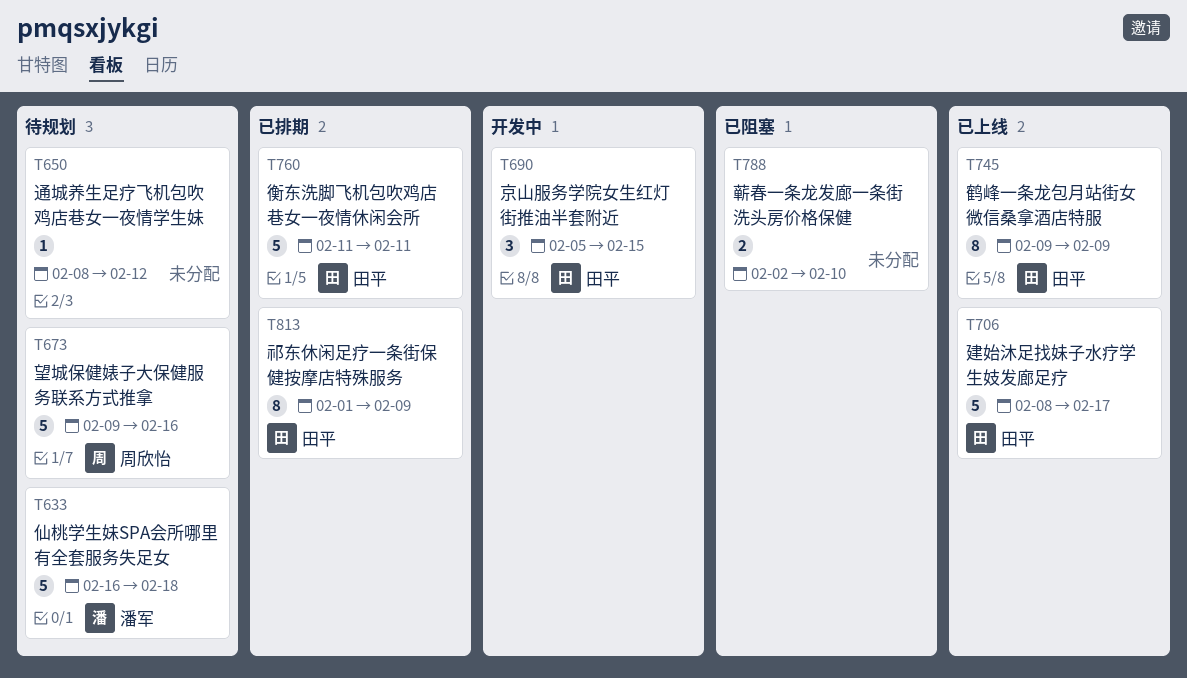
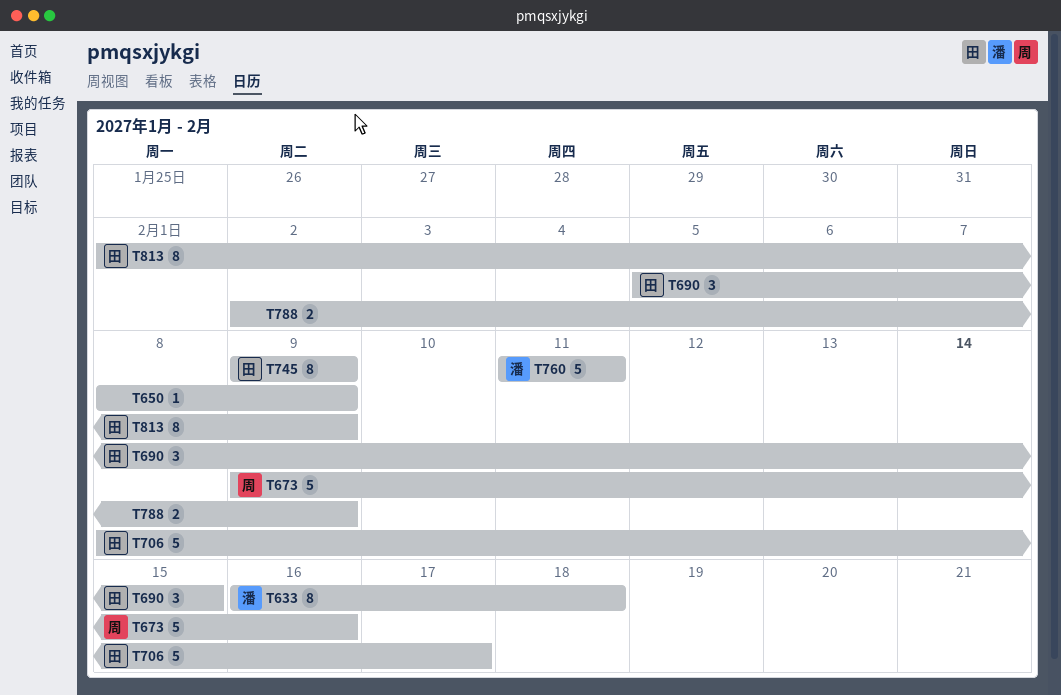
T633, estimate: 5 -> 8
T650, due: Feb 12 -> Feb 9
T760, owner: 田平 -> 潘军
T788, due: Feb 10 -> Feb 9

